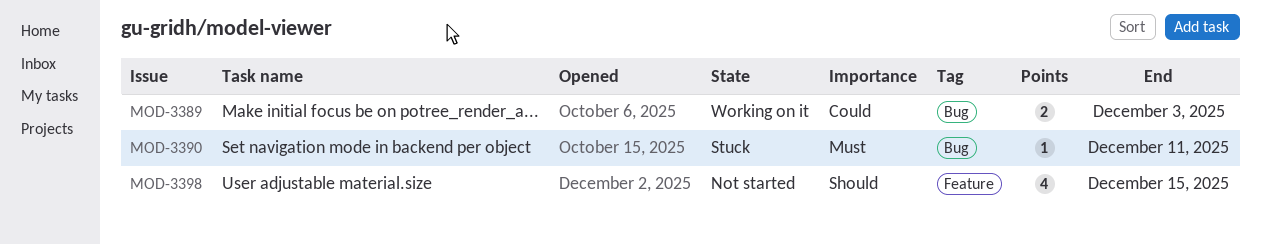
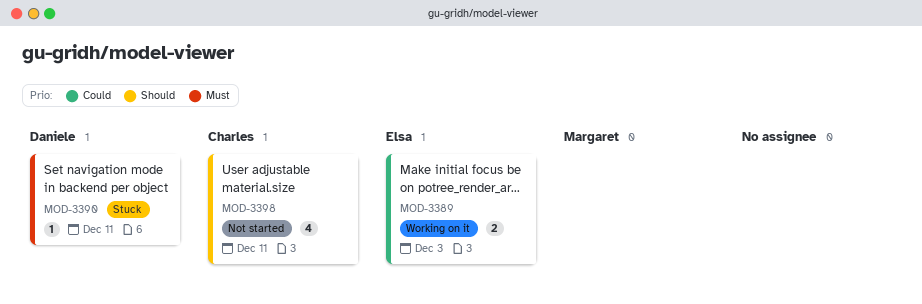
MOD-3398, due: Dec 15 -> Dec 11

